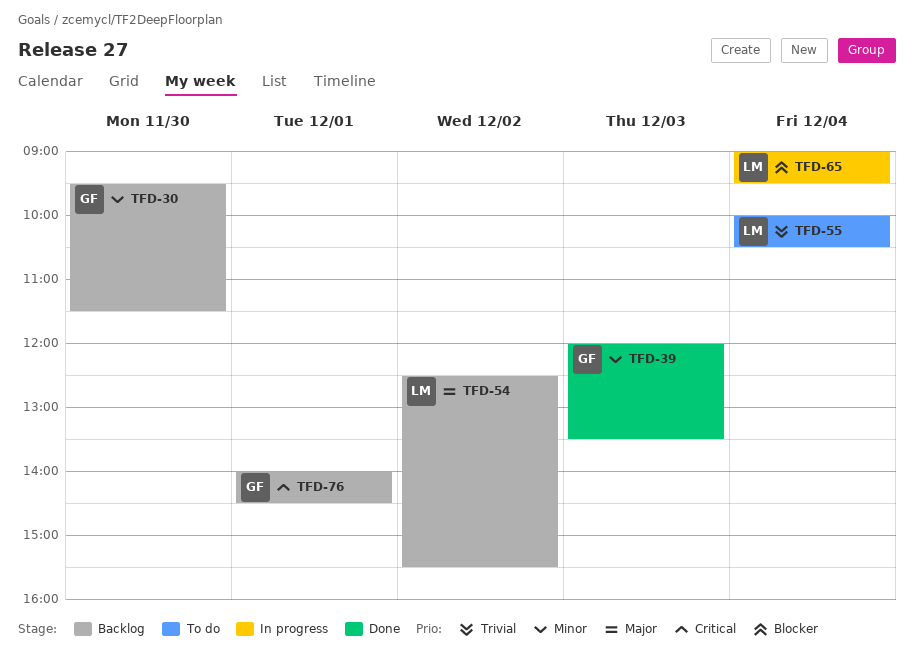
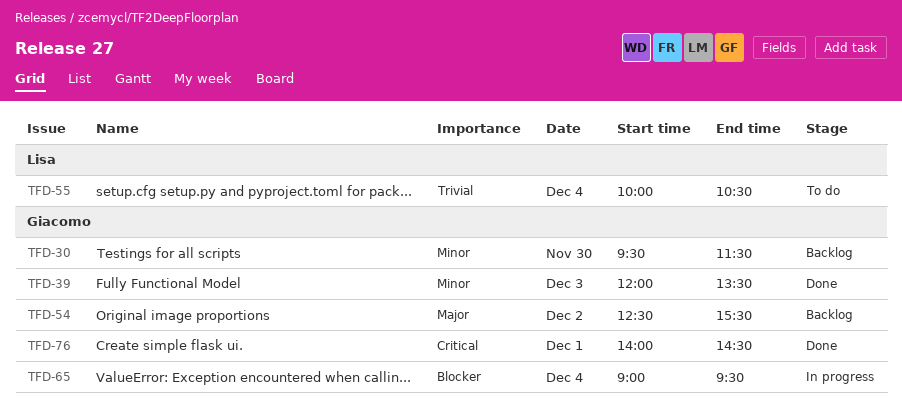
TFD-54, owner: Lisa -> Giacomo
TFD-65, owner: Lisa -> Giacomo
TFD-76, status: Backlog -> Done

